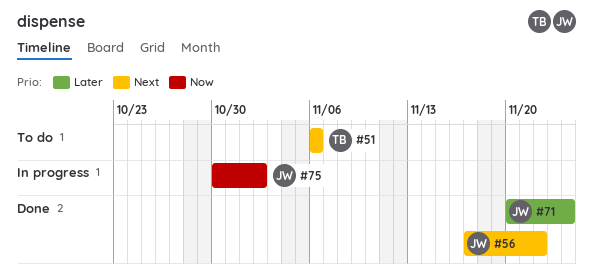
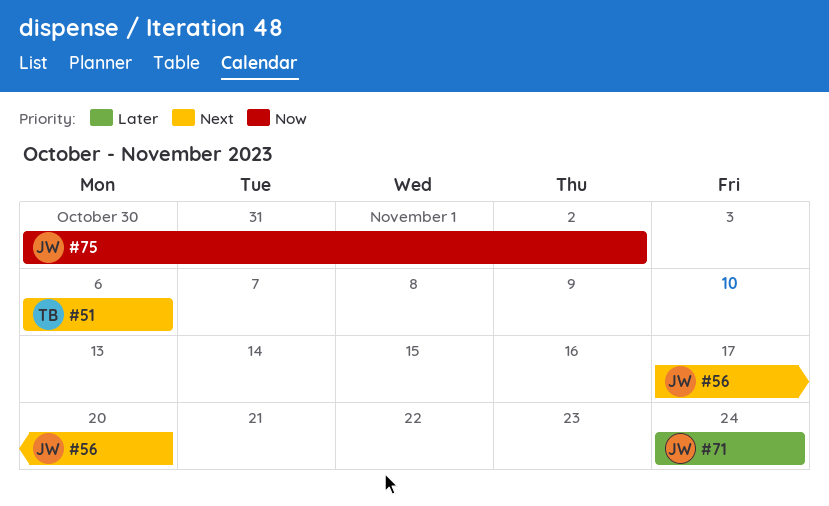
#56, due: Nov 22 -> Nov 20
#71, start: Nov 20 -> Nov 24

